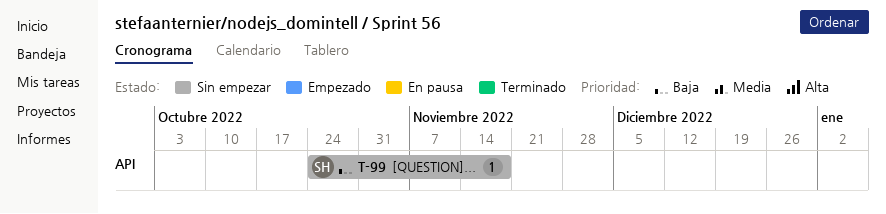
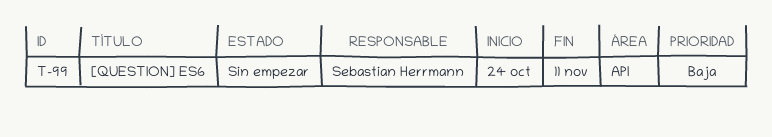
T-99, due: Nov 18 -> Nov 11

